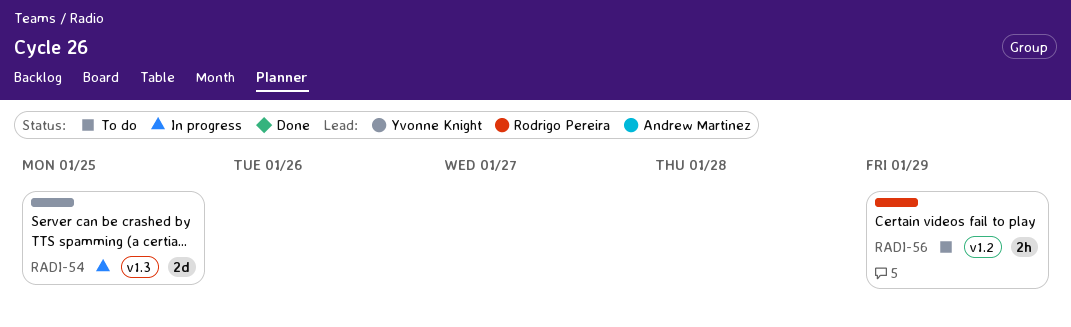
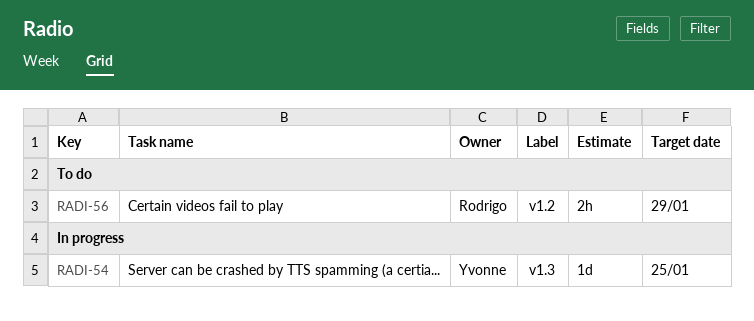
RADI-54, estimate: 2d -> 1d

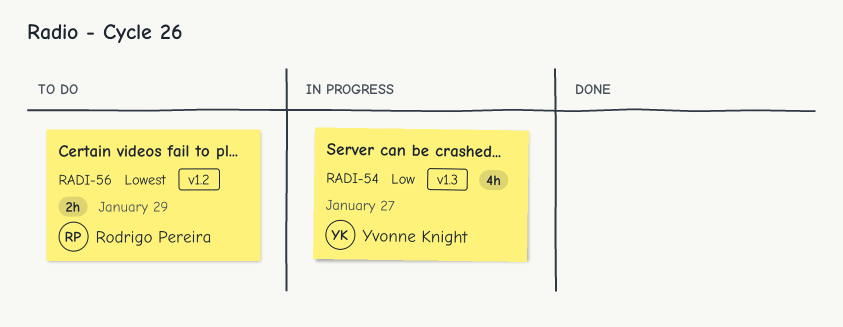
RADI-54, estimate: 1d -> 4h
RADI-54, due: Jan 25 -> Jan 27

